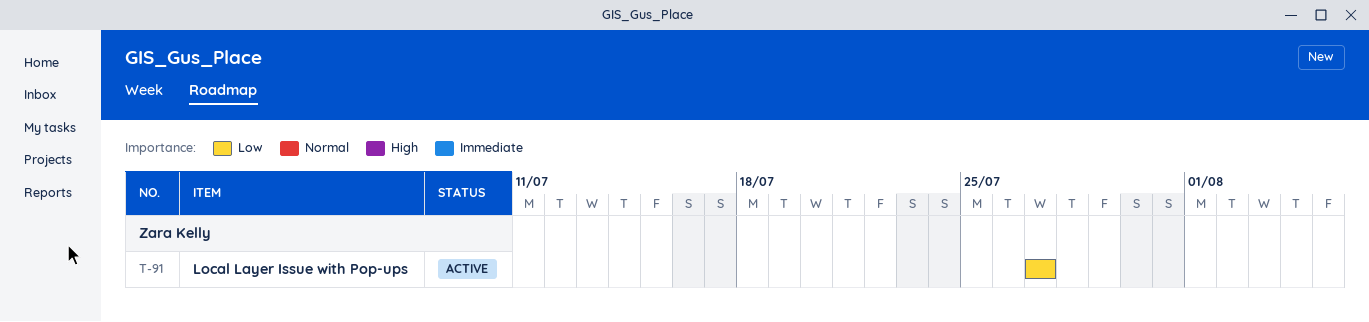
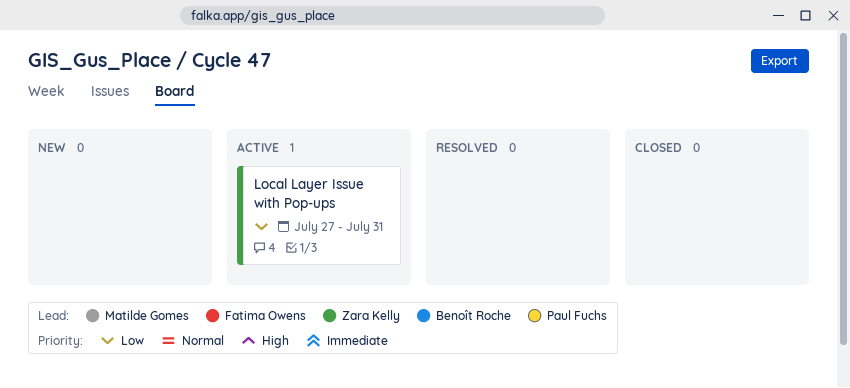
Local Layer Issue with Pop-ups, due: Jul 27 -> Jul 31

